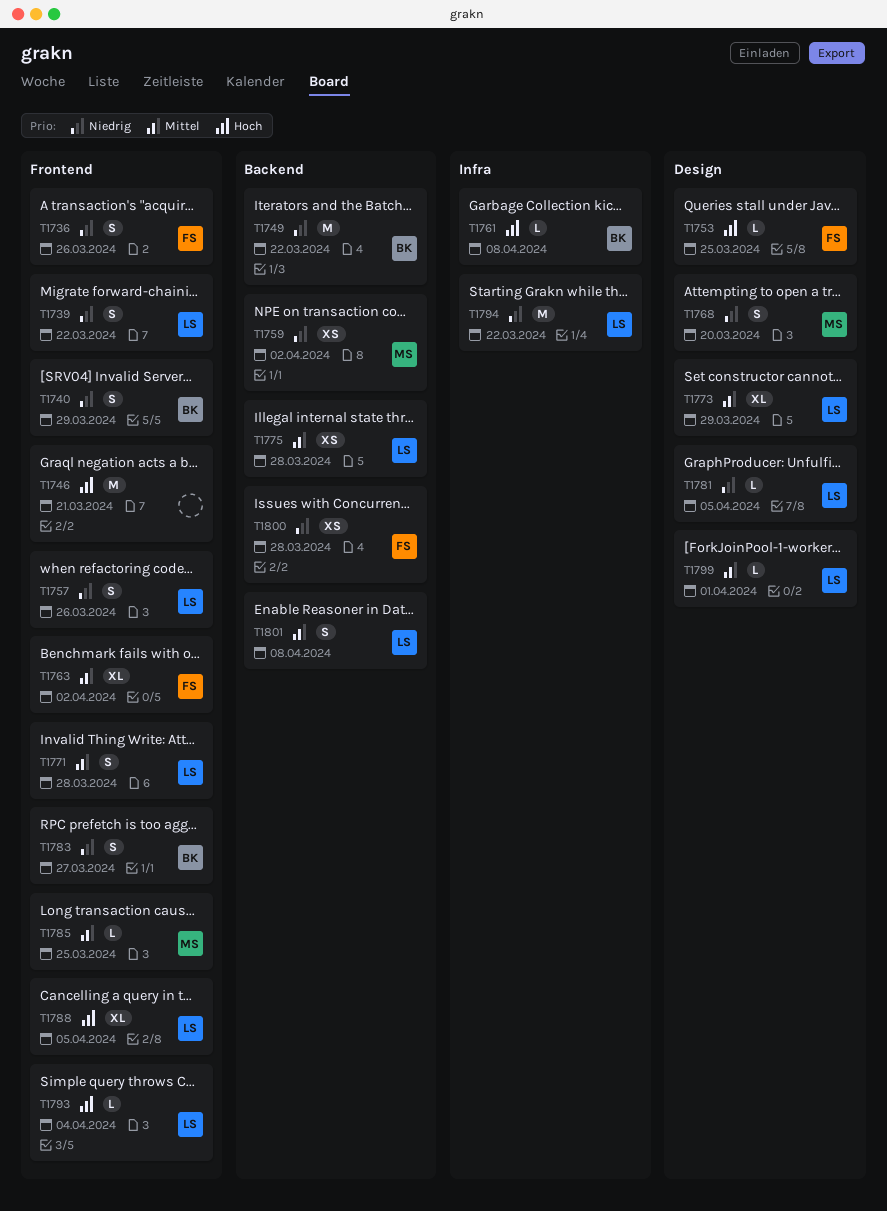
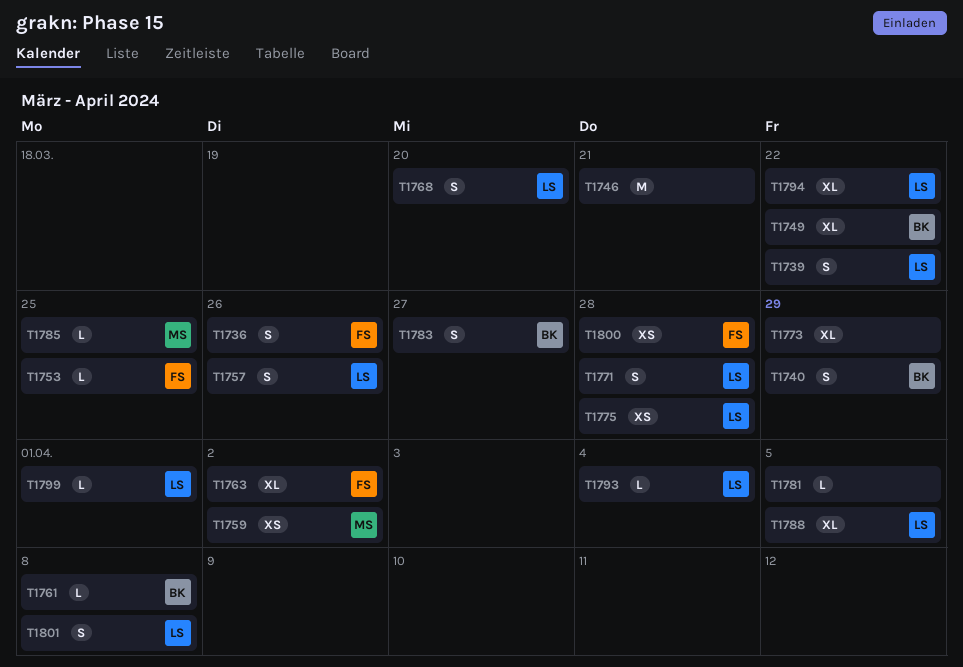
T1749, estimate: M -> XL
T1768, owner: MS -> LS
T1773, owner: LS -> none
T1781, owner: LS -> none
T1794, estimate: M -> XL

